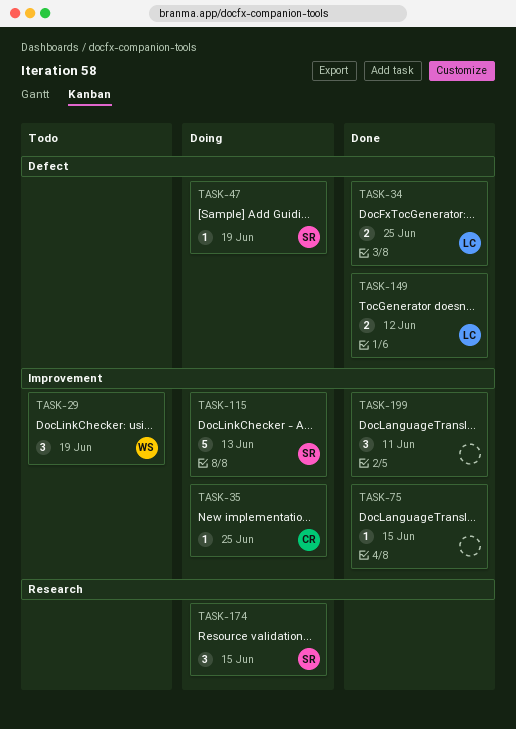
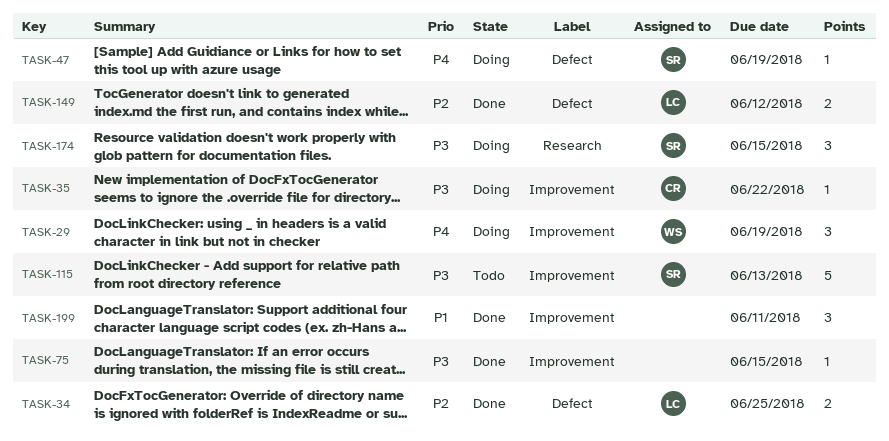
TASK-29, status: Todo -> Doing
TASK-35, due: Jun 25 -> Jun 22
TASK-115, status: Doing -> Todo

